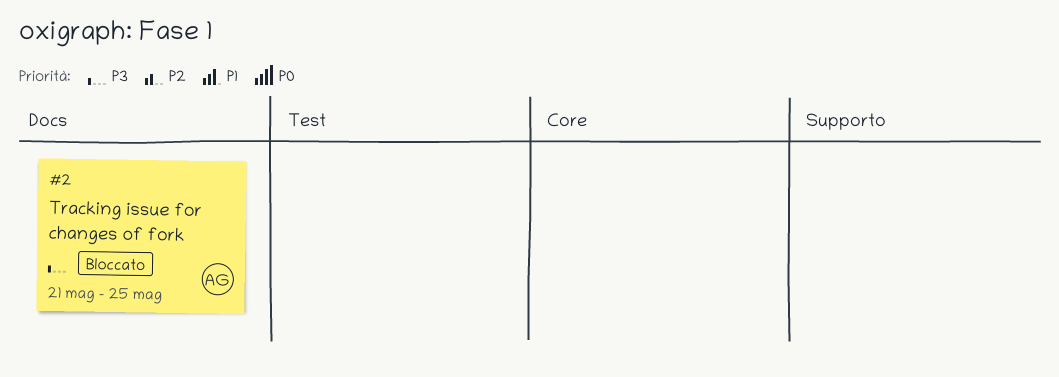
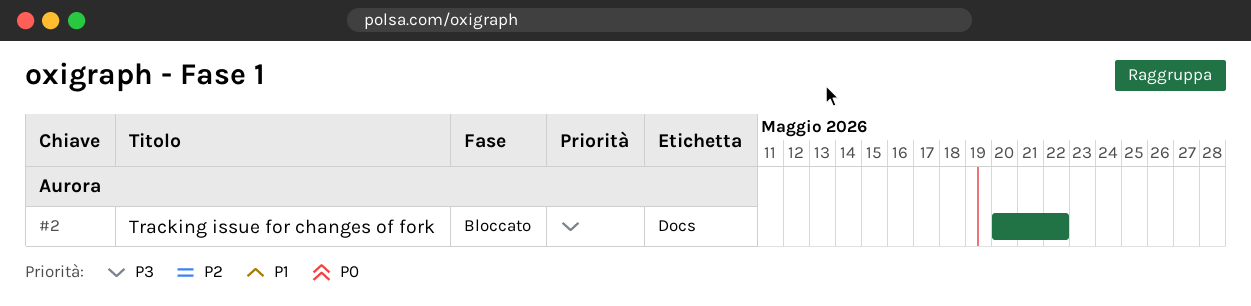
#2, start: May 21 -> May 20
#2, due: May 25 -> May 22

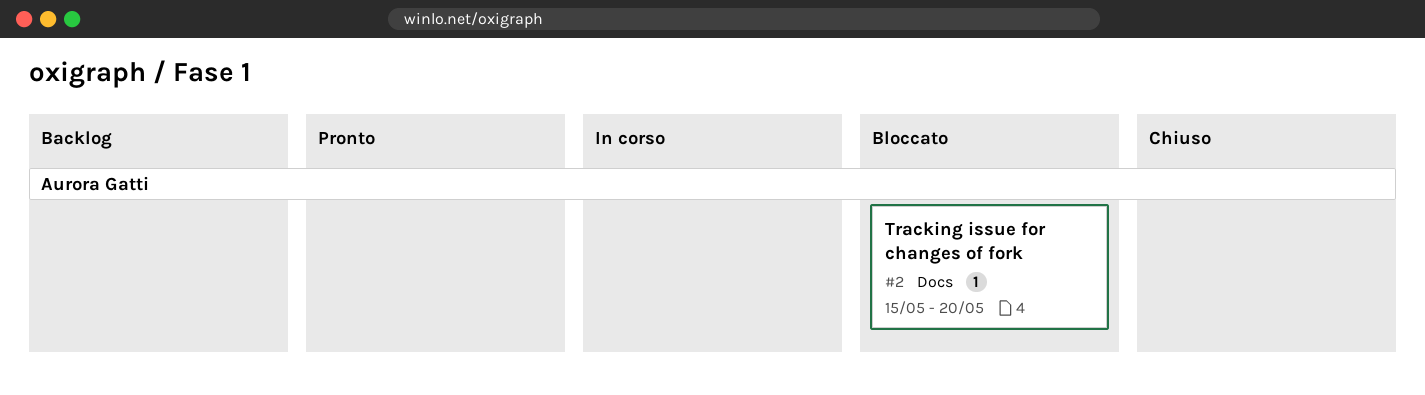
#2, start: May 20 -> May 15
#2, due: May 22 -> May 20

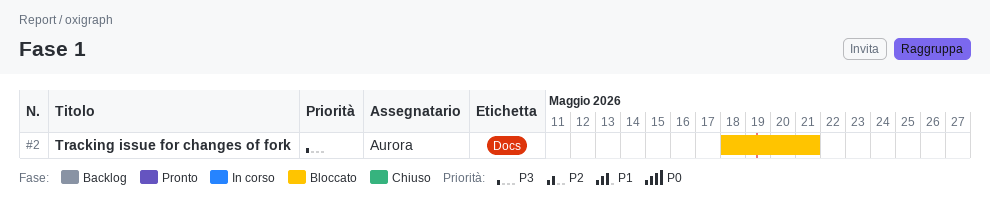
#2, start: May 15 -> May 18
#2, due: May 20 -> May 21

